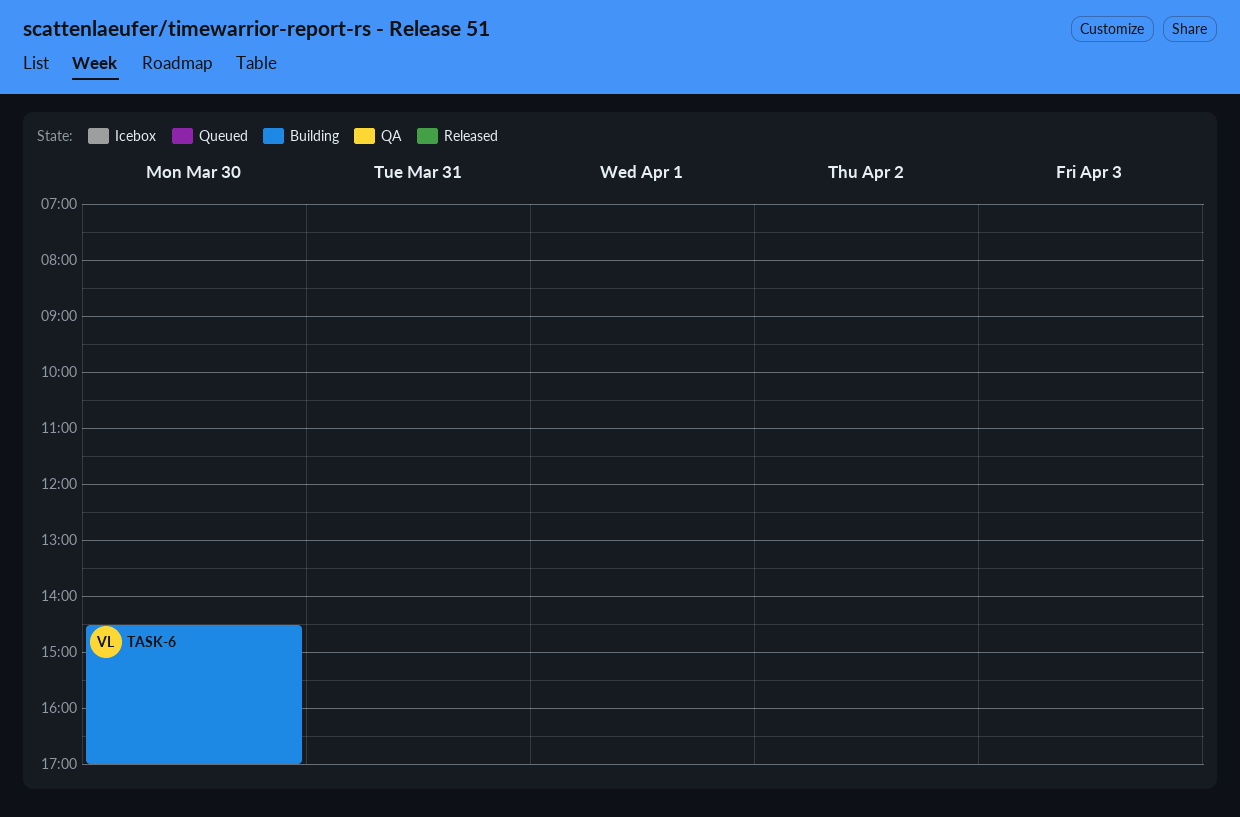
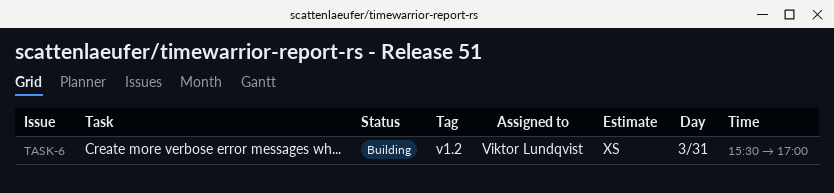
TASK-6, day: Mar 30 -> Mar 31
TASK-6, begins: 14:30 -> 15:30

